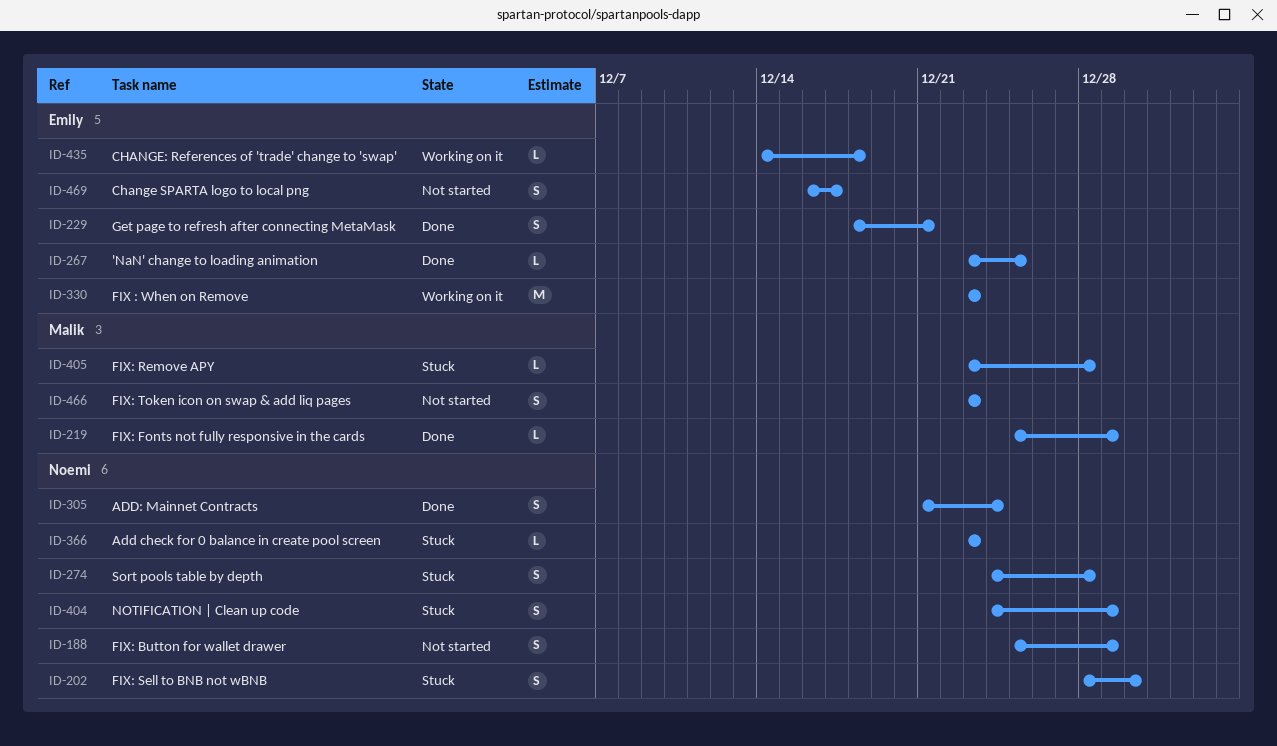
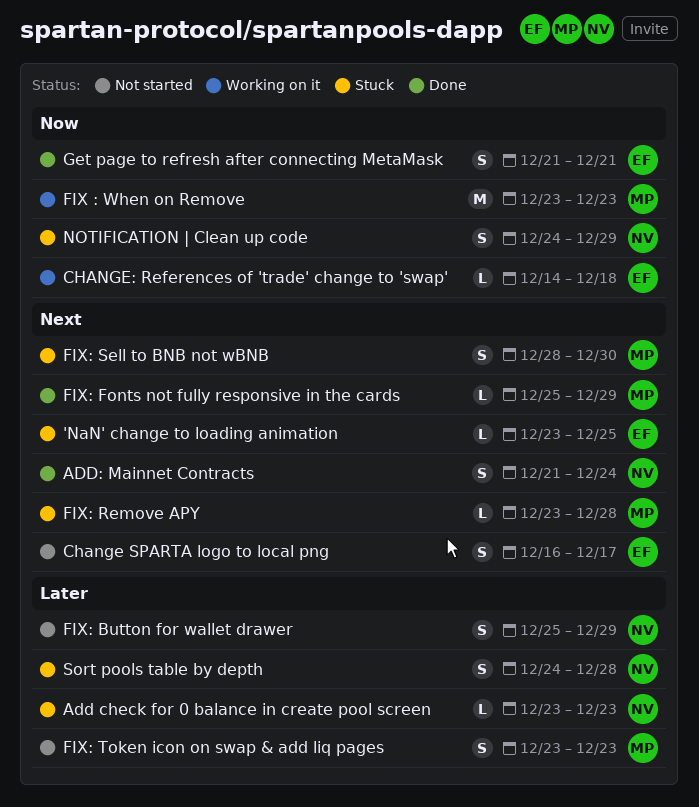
'NaN' change to loading animation, status: Done -> Stuck
FIX : When on Remove, owner: Emily -> Malik
FIX: Sell to BNB not wBNB, owner: Noemi -> Malik
Get page to refresh after connecting MetaMask, start: Dec 18 -> Dec 21

